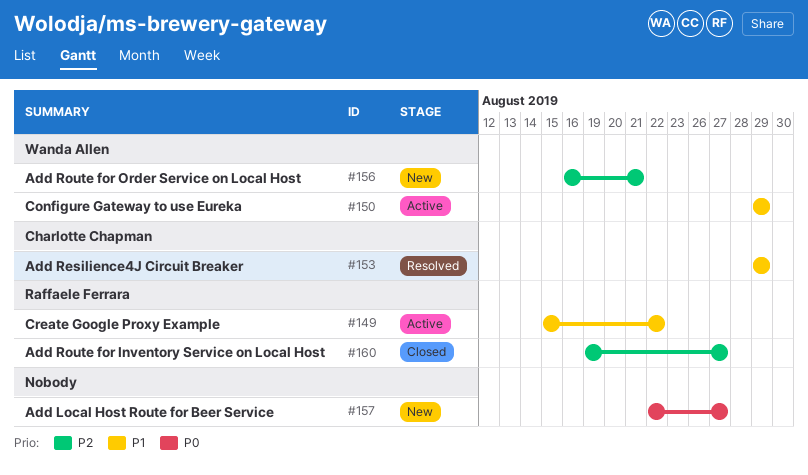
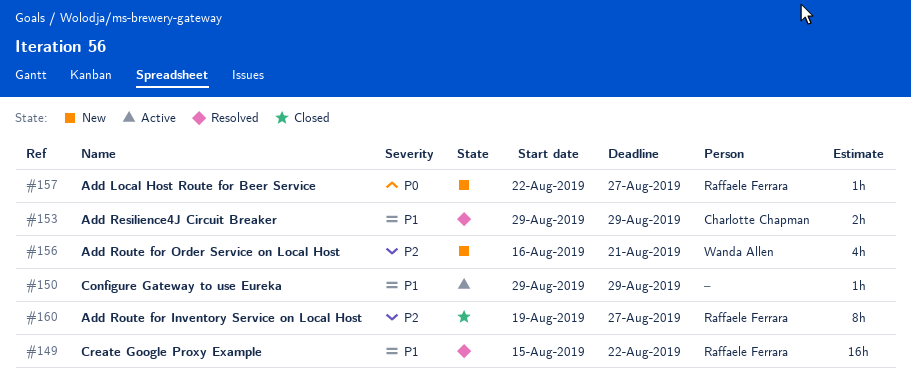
#149, status: Active -> Resolved
#150, owner: Wanda Allen -> none
#157, owner: none -> Raffaele Ferrara

